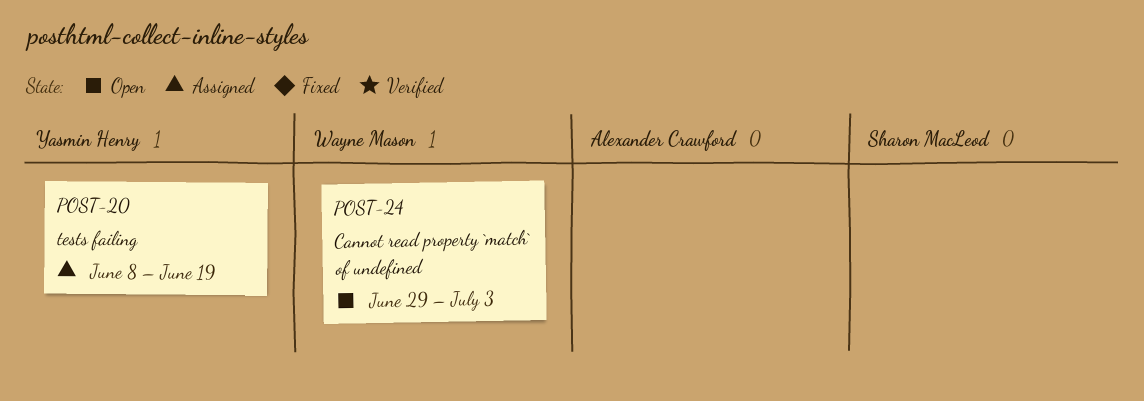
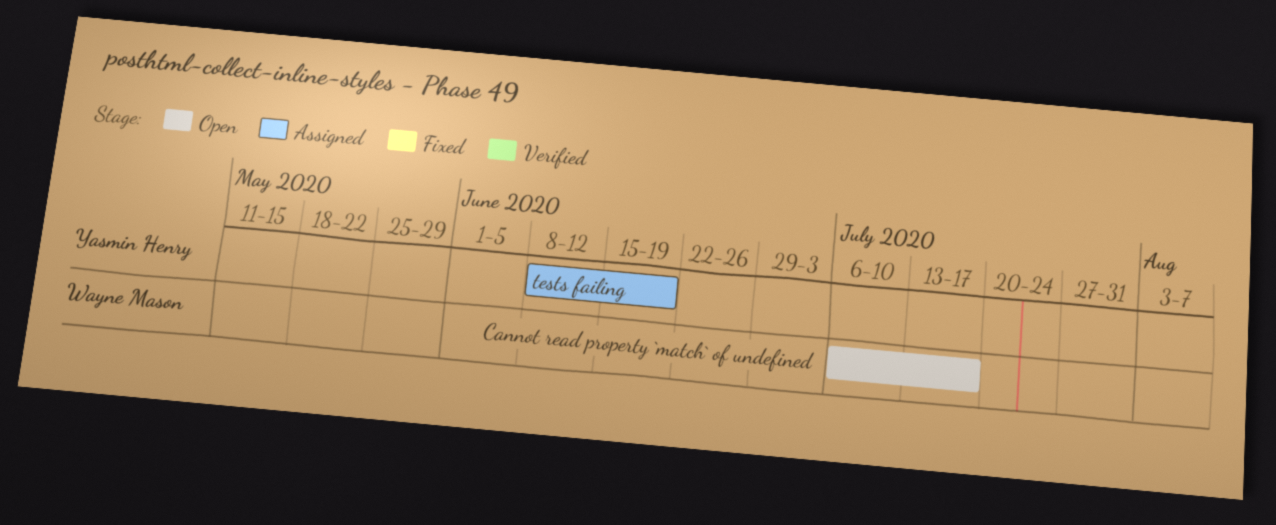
Cannot read property `match` of undefined, start: Jun 29 -> Jul 6
Cannot read property `match` of undefined, due: Jul 3 -> Jul 17

